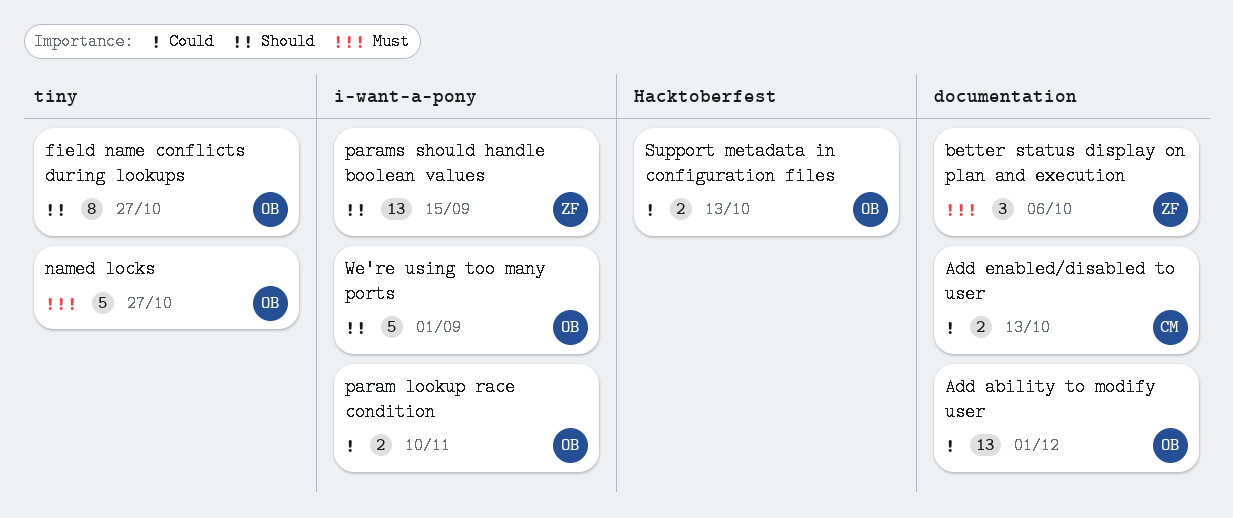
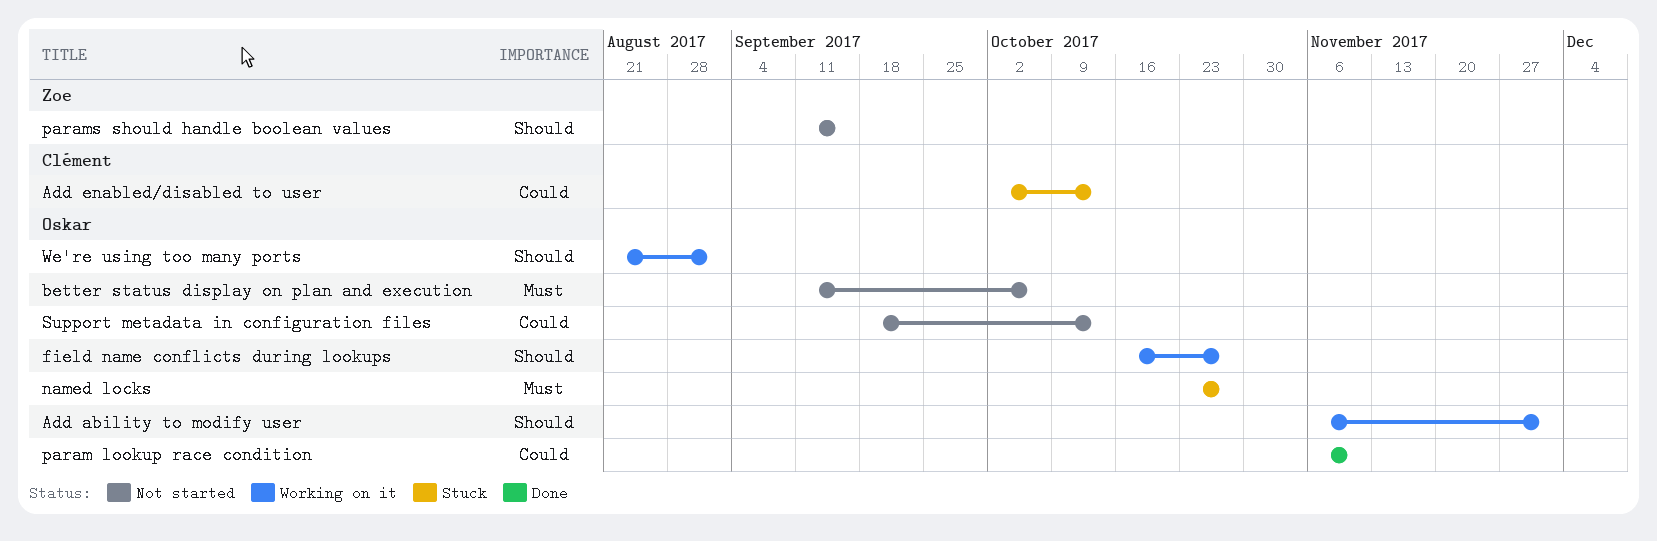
Add ability to modify user, priority: Could -> Should
better status display on plan and execution, owner: Zoe -> Oskar

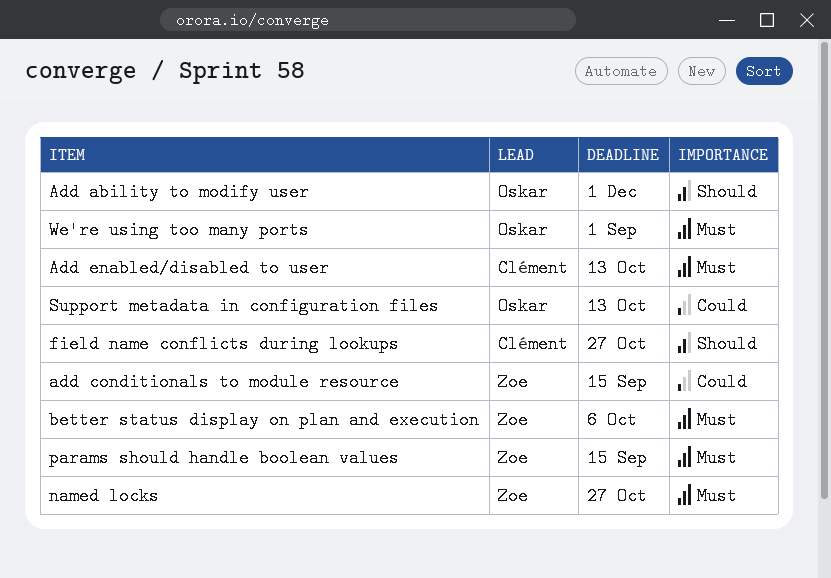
add conditionals to module resource: none -> present
Add enabled/disabled to user, priority: Could -> Must
better status display on plan and execution, owner: Oskar -> Zoe
field name conflicts during lookups, owner: Oskar -> Clément
named locks, owner: Oskar -> Zoe
param lookup race condition: present -> none
params should handle boolean values, priority: Should -> Must
We're using too many ports, priority: Should -> Must

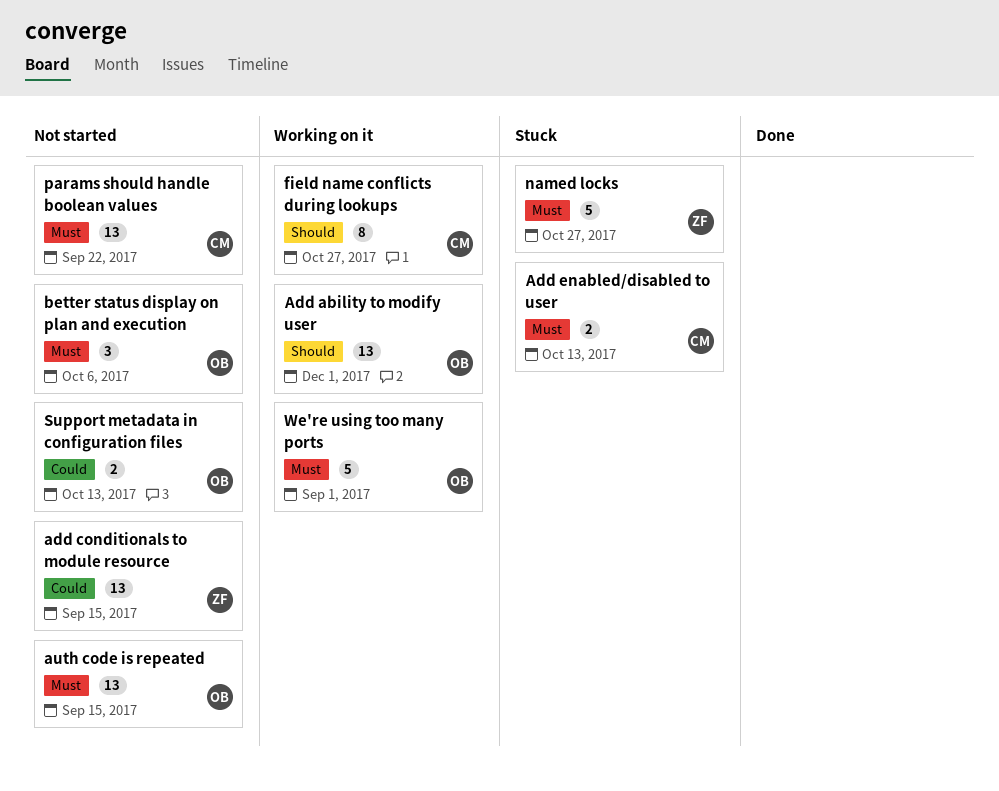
auth code is repeated: none -> present
better status display on plan and execution, owner: Zoe -> Oskar
params should handle boolean values, owner: Zoe -> Clément
params should handle boolean values, due: Sep 15 -> Sep 22

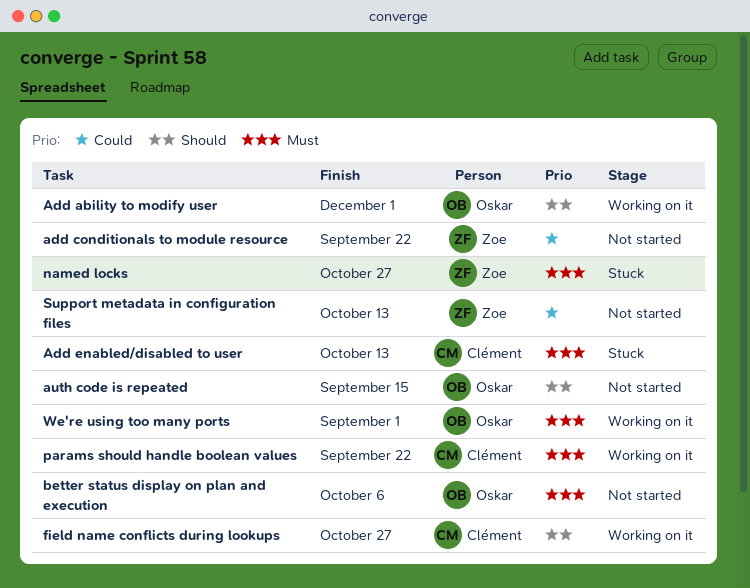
add conditionals to module resource, due: Sep 15 -> Sep 22
auth code is repeated, priority: Must -> Should
params should handle boolean values, status: Not started -> Working on it
Support metadata in configuration files, owner: Oskar -> Zoe

